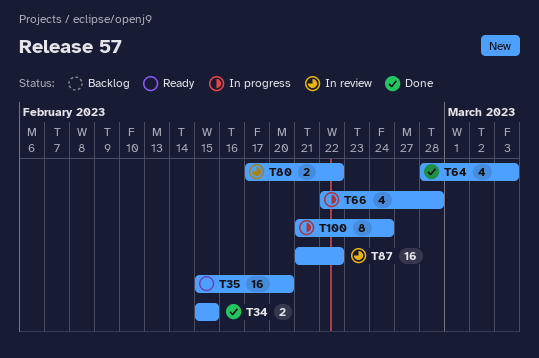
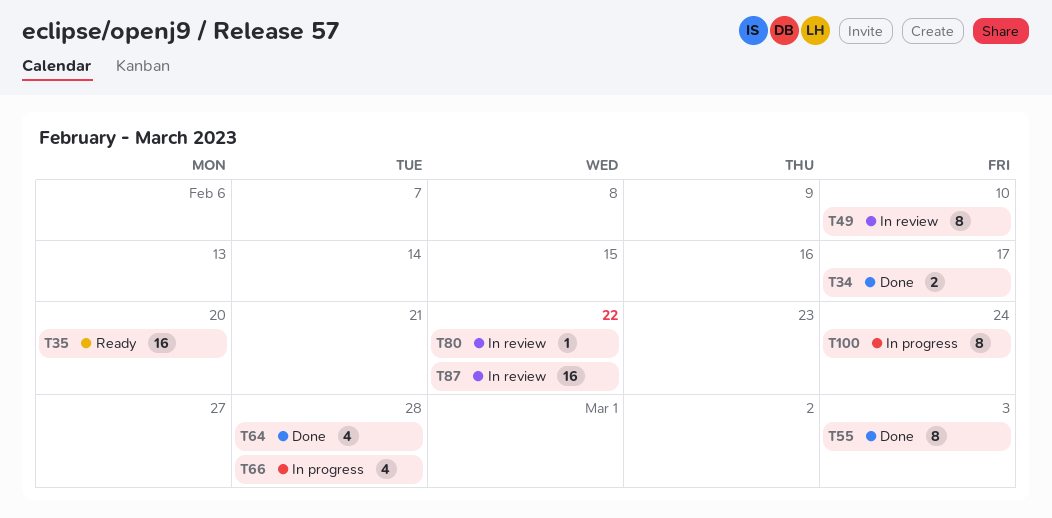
T34, due: Feb 15 -> Feb 17
T49: none -> present
T55: none -> present
T64, due: Mar 3 -> Feb 28
T80, estimate: 2 -> 1

